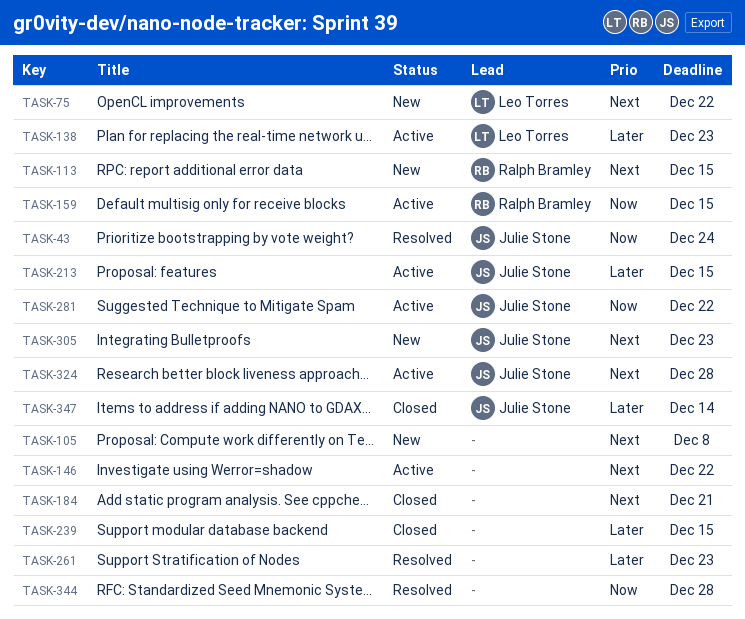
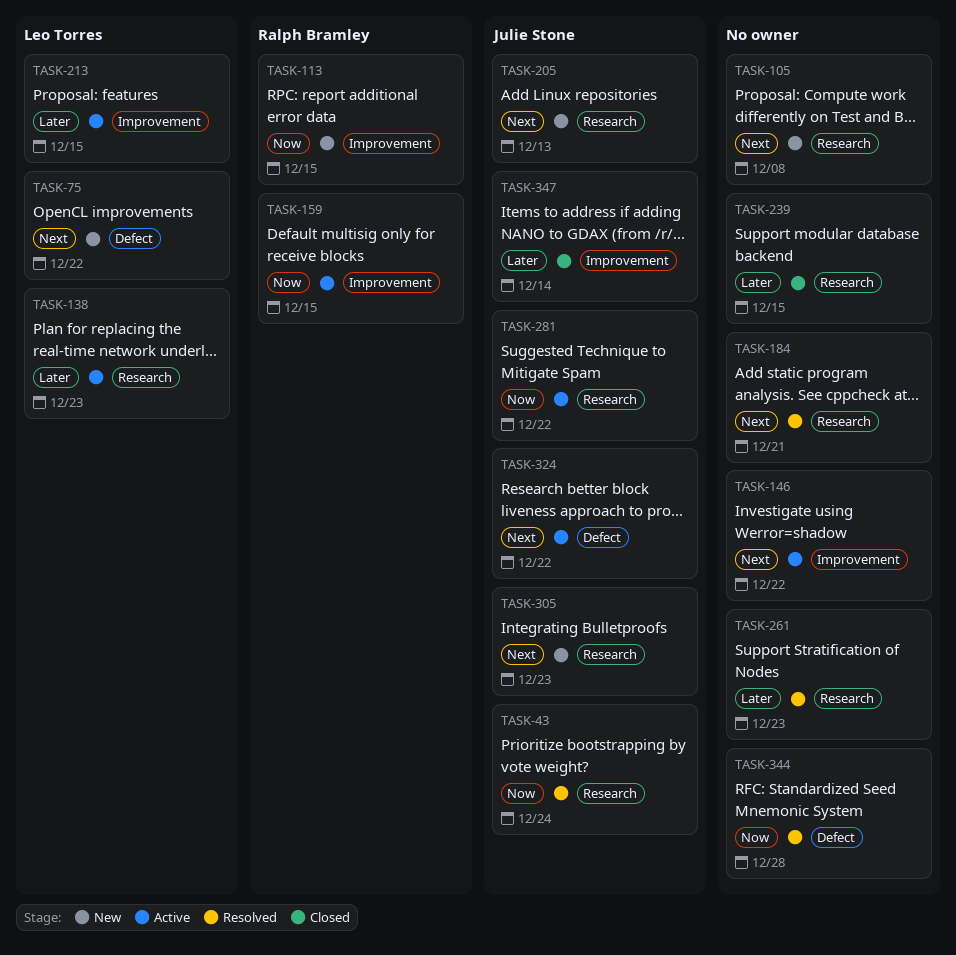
TASK-113, priority: Next -> Now
TASK-184, status: Closed -> Resolved
TASK-205: none -> present
TASK-213, owner: Julie Stone -> Leo Torres
TASK-324, due: Dec 28 -> Dec 22

